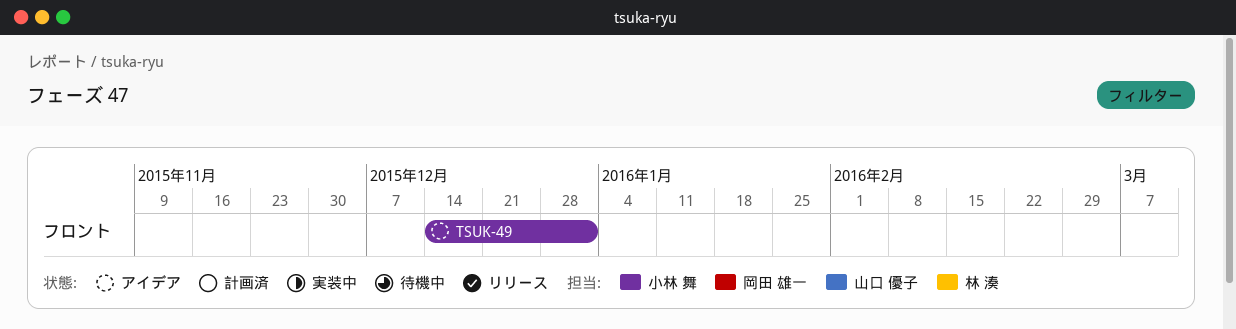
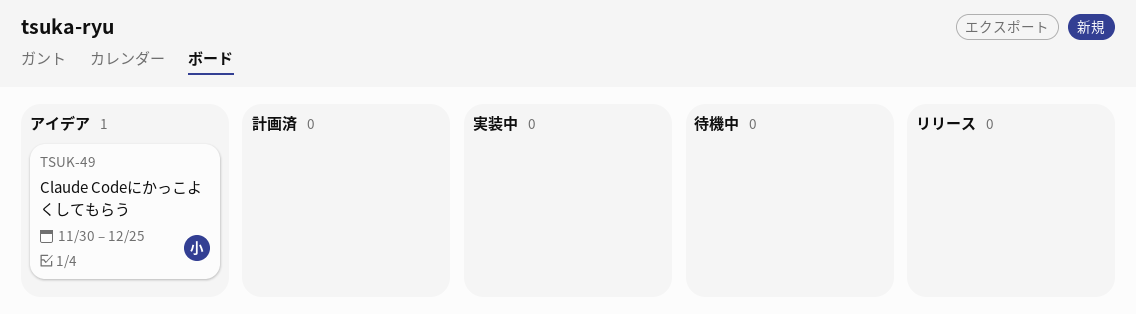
TSUK-49, start: Dec 14 -> Nov 30
TSUK-49, due: Jan 1 -> Dec 25

